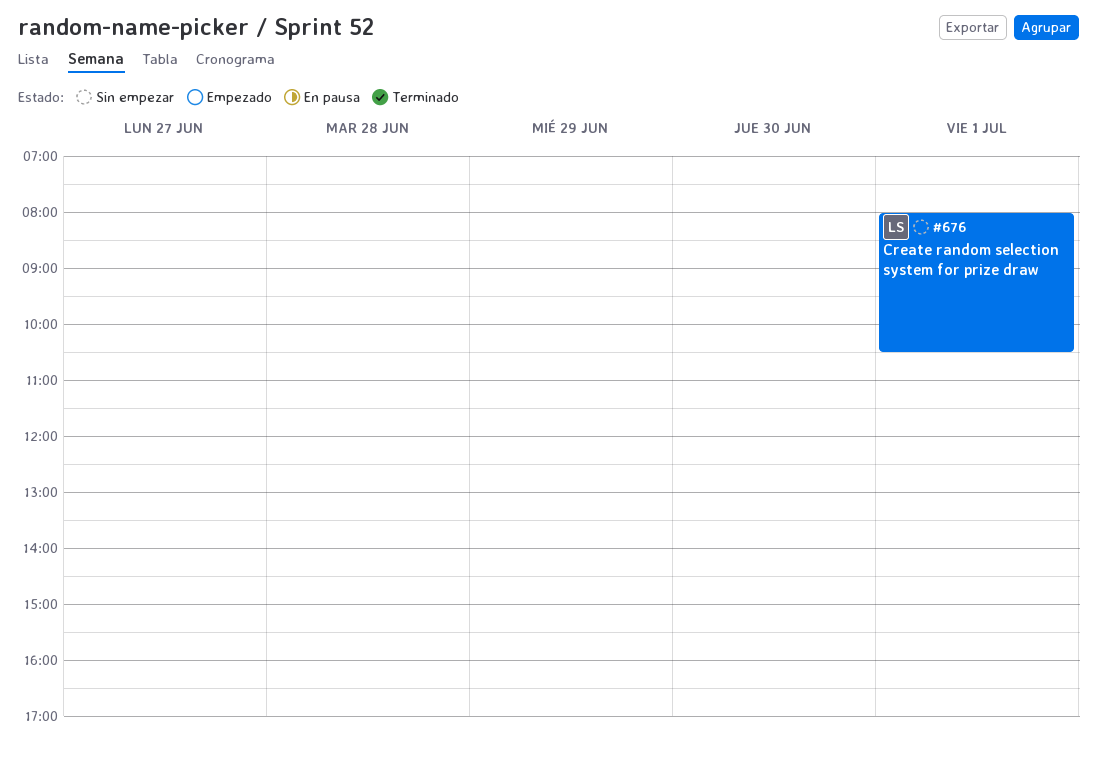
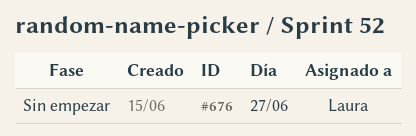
#676, day: Jul 1 -> Jun 27

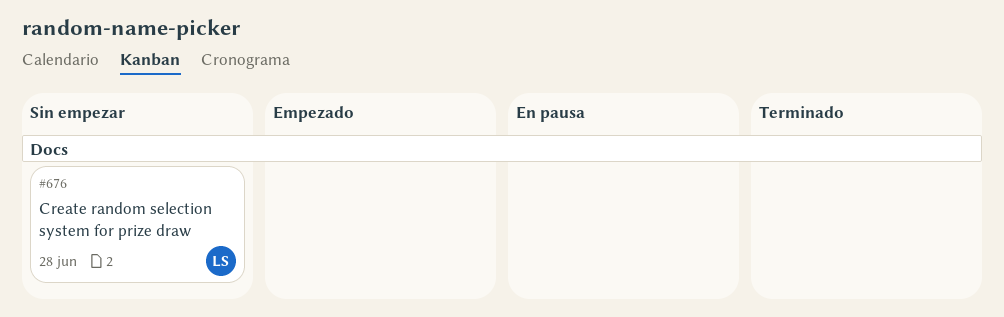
#676, day: Jun 27 -> Jun 28

